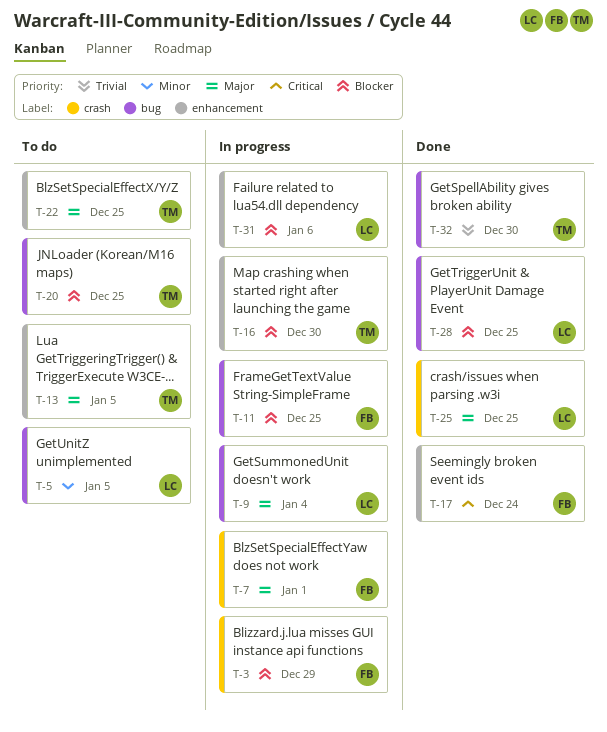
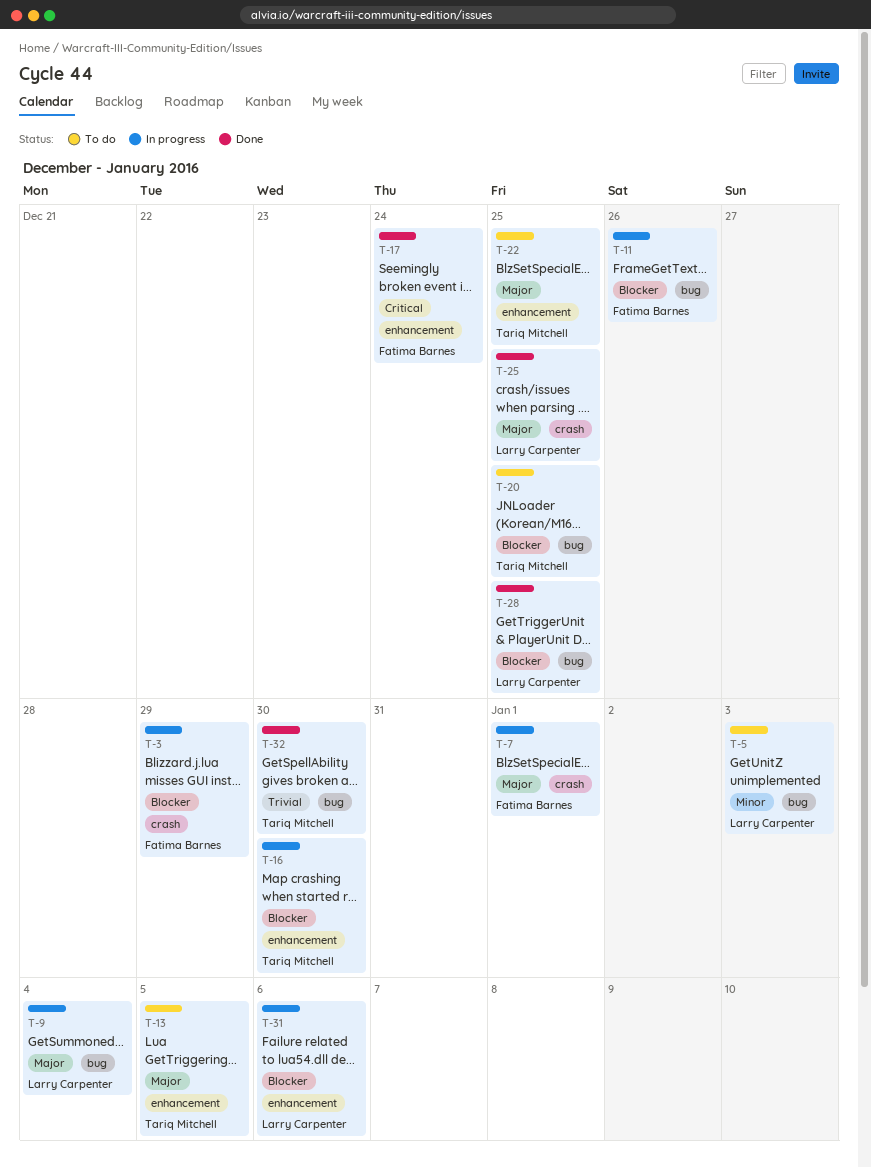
T-5, due: Jan 5 -> Jan 3
T-11, due: Dec 25 -> Dec 26

